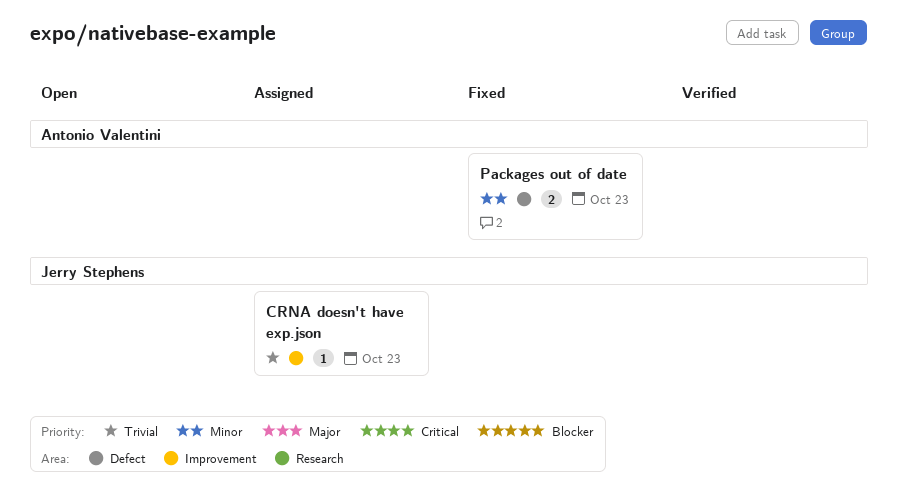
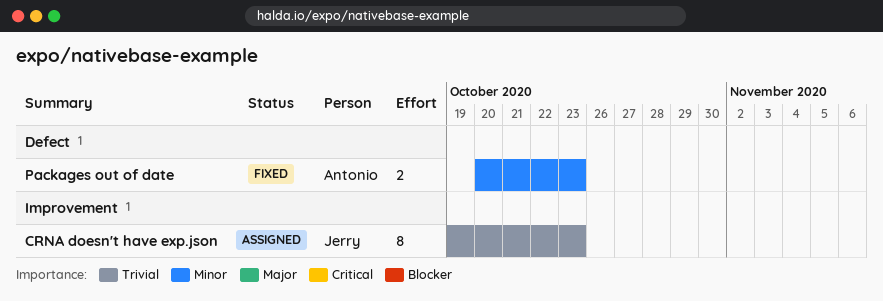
CRNA doesn't have exp.json, estimate: 1 -> 8

